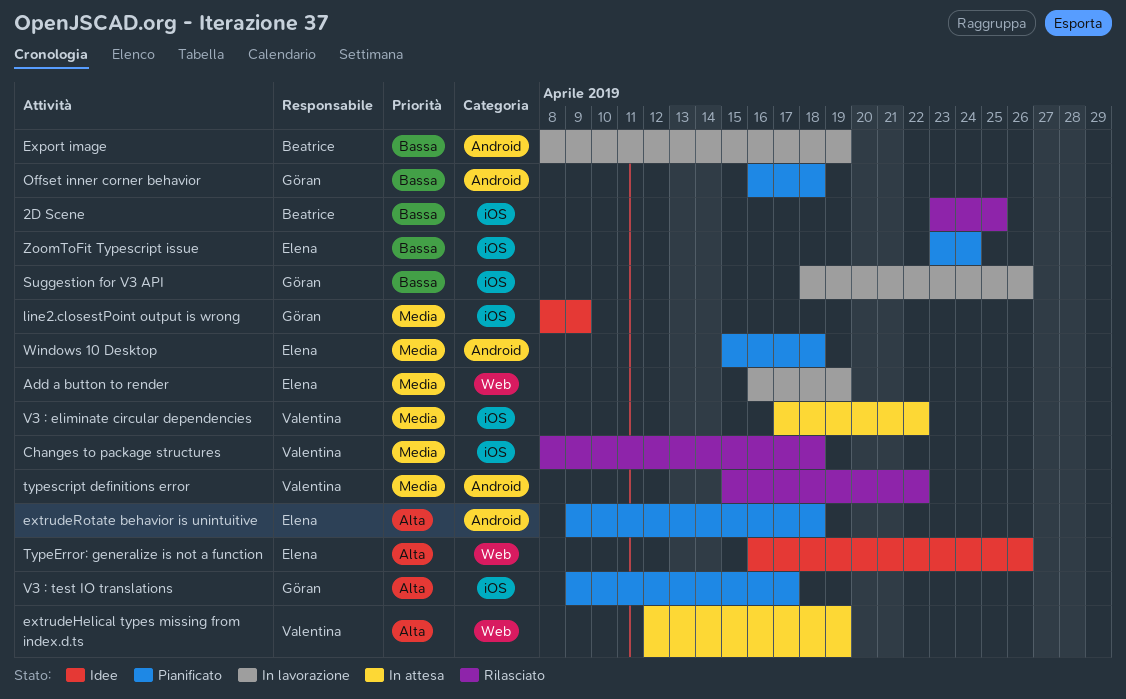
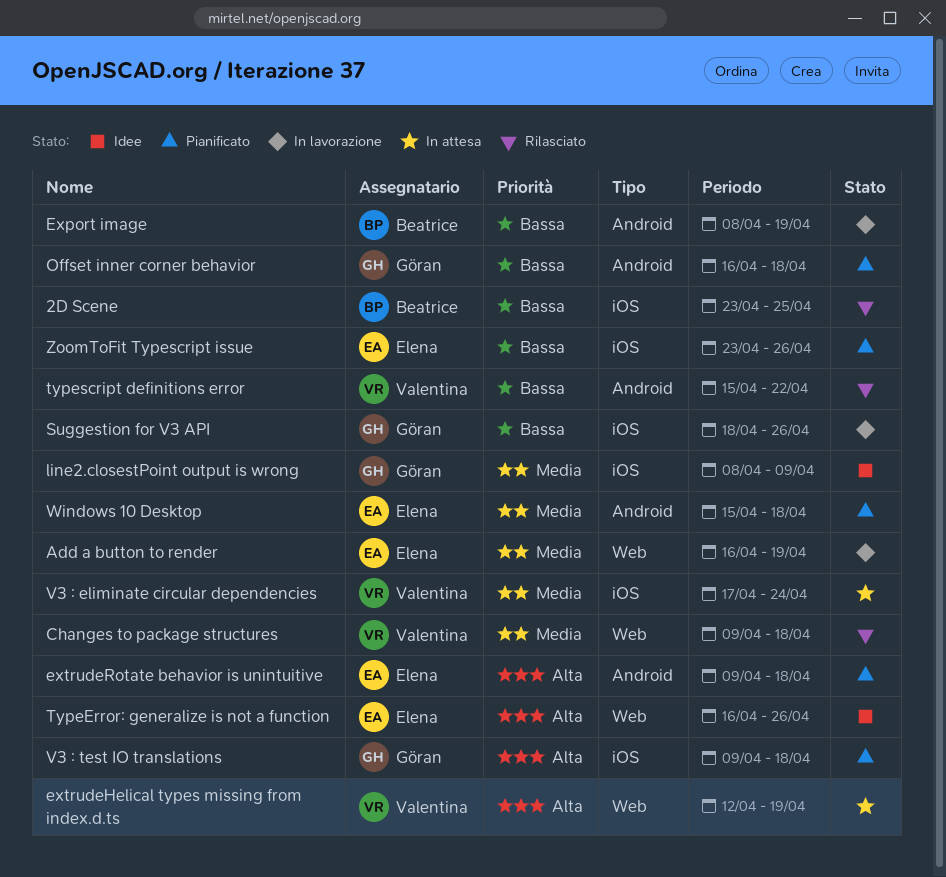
Changes to package structures, label: iOS -> Web
Changes to package structures, start: Apr 8 -> Apr 9
typescript definitions error, priority: Media -> Bassa
V3 : eliminate circular dependencies, due: Apr 22 -> Apr 24
V3 : test IO translations, due: Apr 17 -> Apr 18
ZoomToFit Typescript issue, due: Apr 24 -> Apr 26

